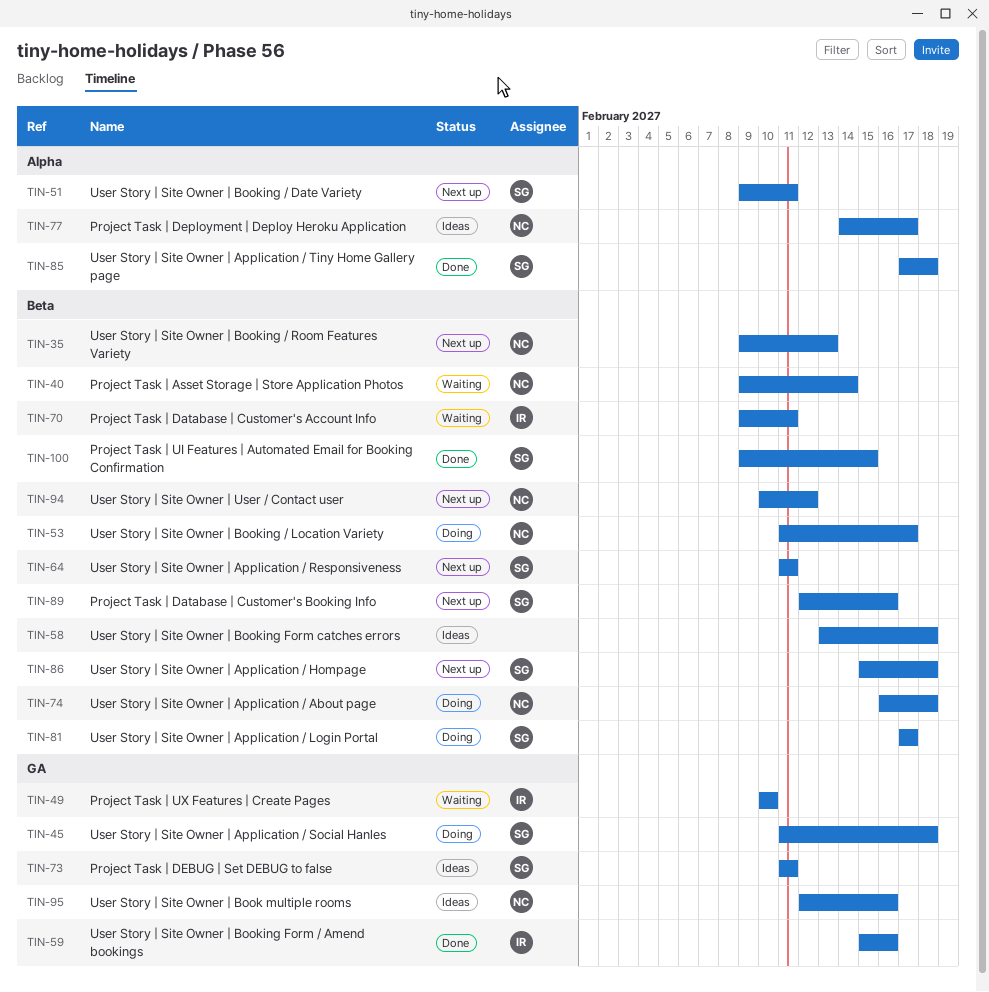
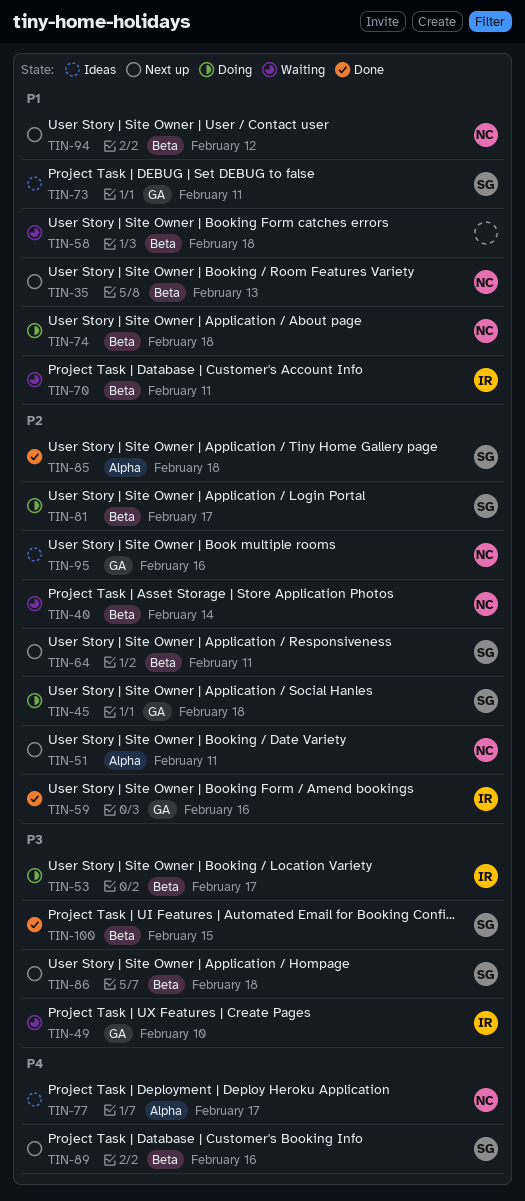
TIN-51, owner: SG -> NC
TIN-53, owner: NC -> IR
TIN-58, status: Ideas -> Waiting

